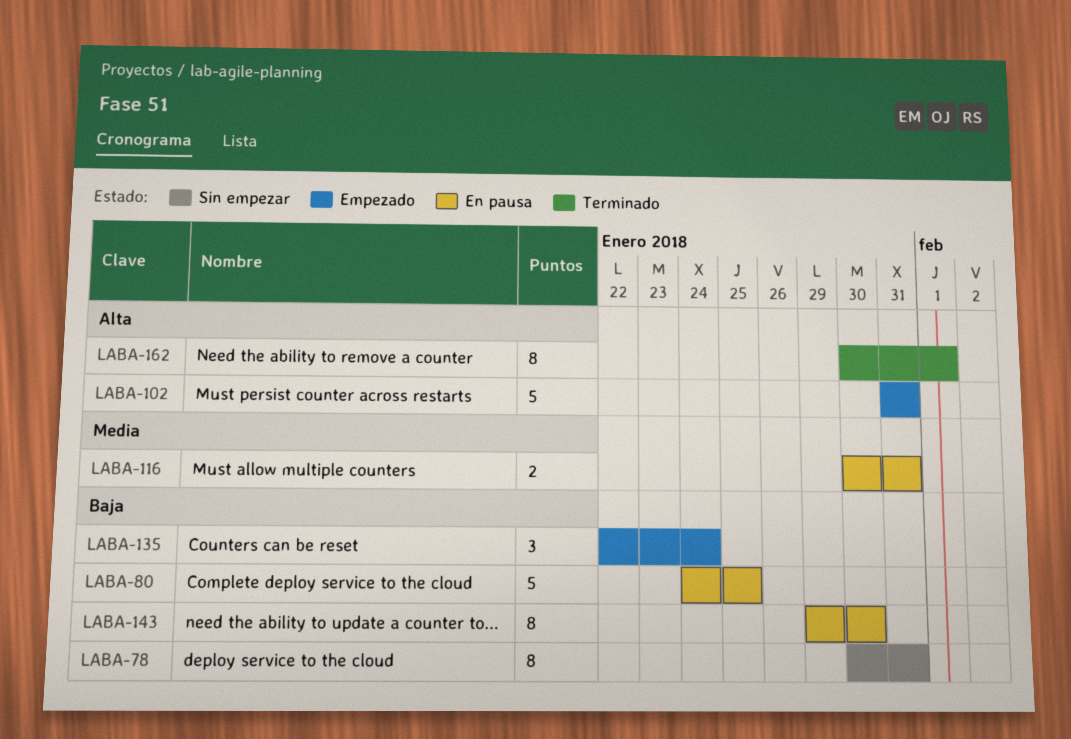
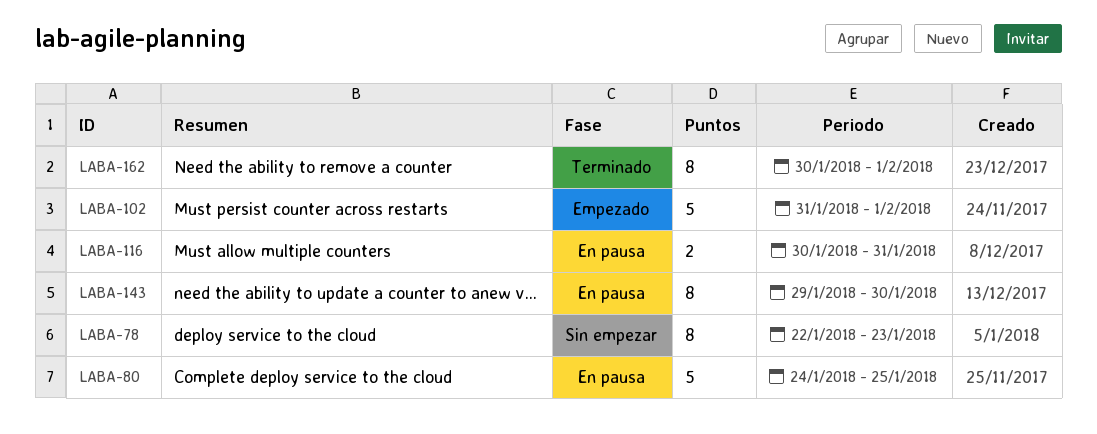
LABA-78, start: Jan 30 -> Jan 22
LABA-78, due: Jan 31 -> Jan 23
LABA-102, due: Jan 31 -> Feb 1
LABA-135: present -> none

